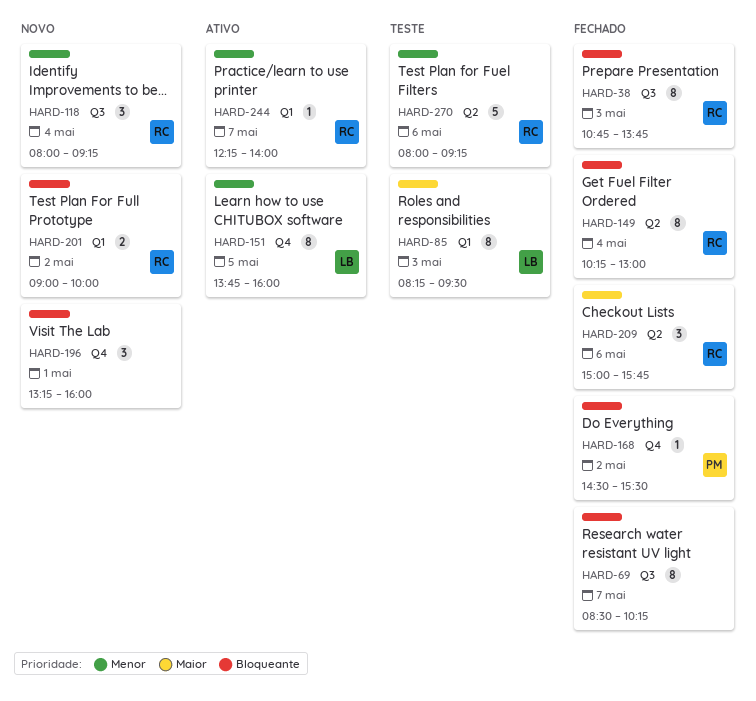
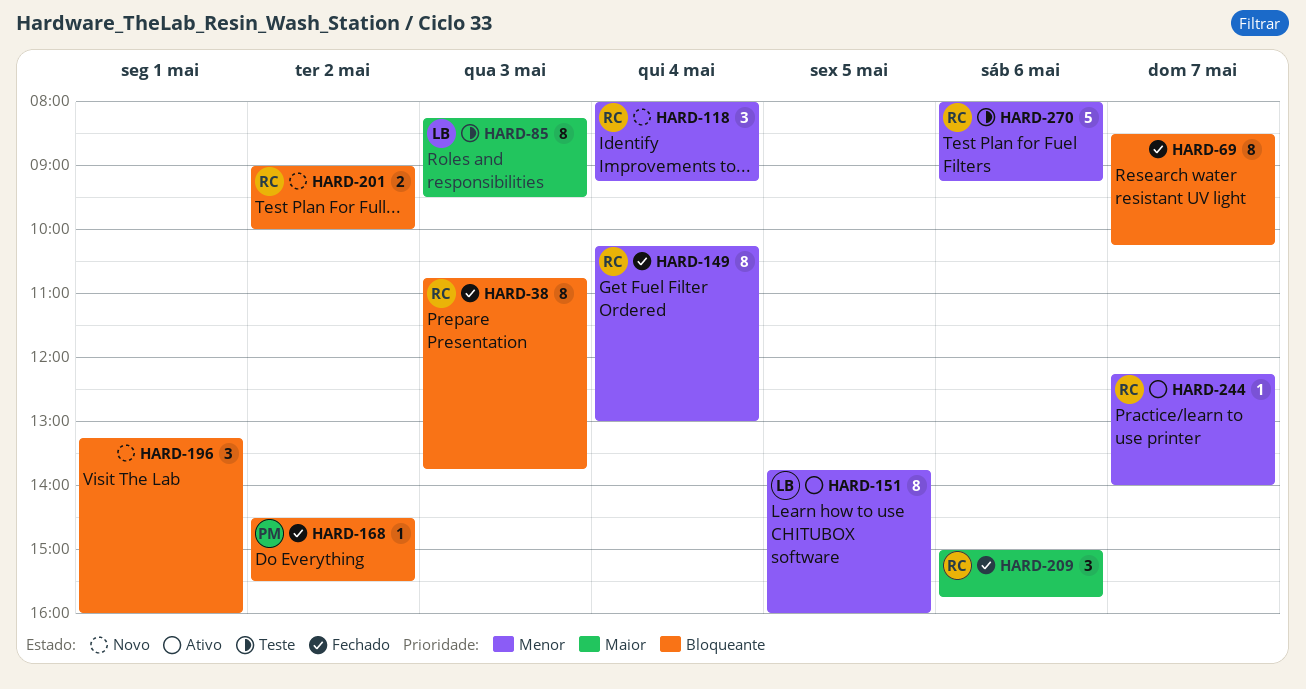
HARD-149, priority: Bloqueante -> Menor

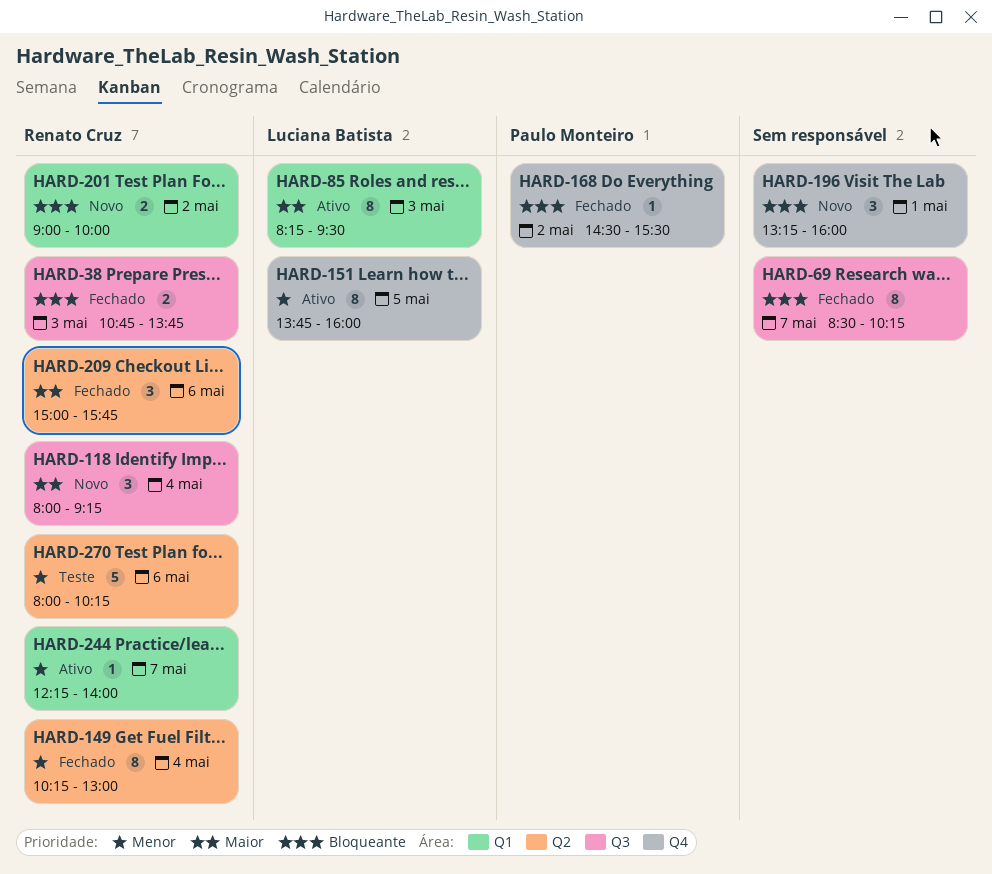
HARD-38, estimate: 8 -> 2
HARD-85, status: Teste -> Ativo
HARD-118, priority: Menor -> Maior
HARD-270, ends: 09:15 -> 10:15

